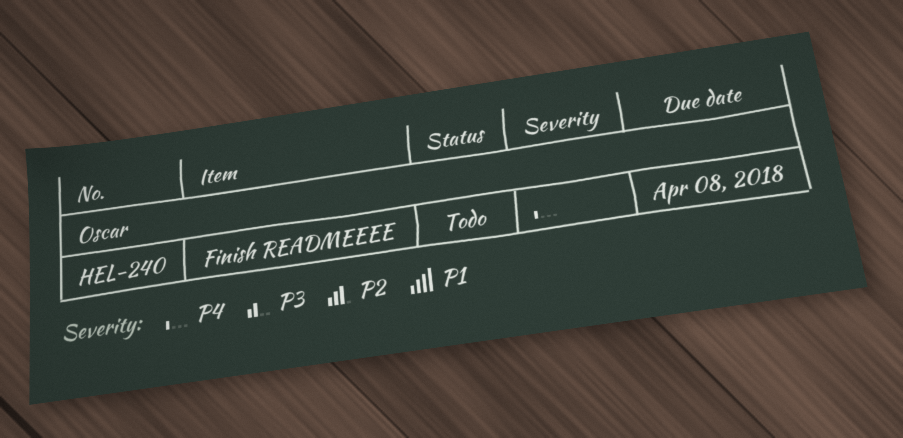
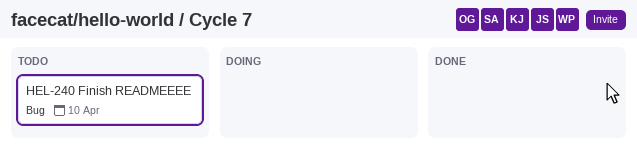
HEL-240, due: Apr 8 -> Apr 10

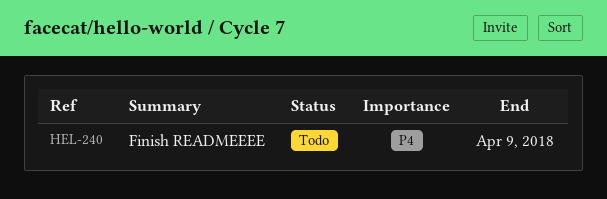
HEL-240, due: Apr 10 -> Apr 9

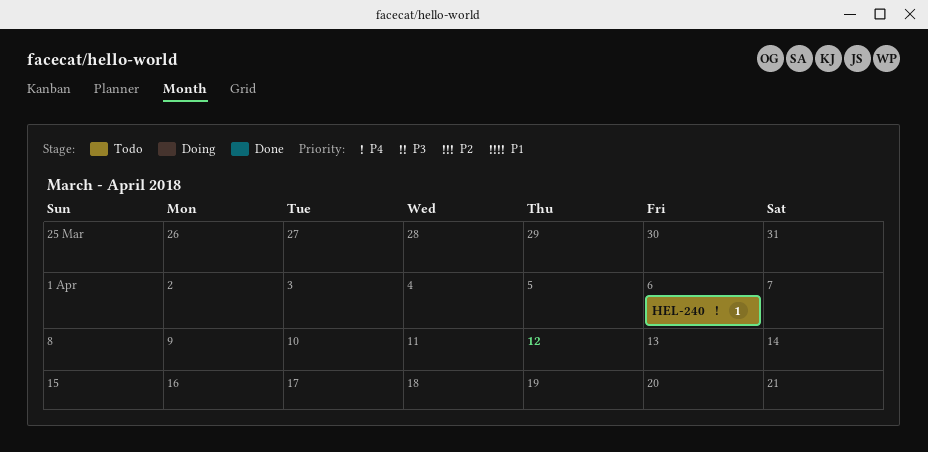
HEL-240, due: Apr 9 -> Apr 6

